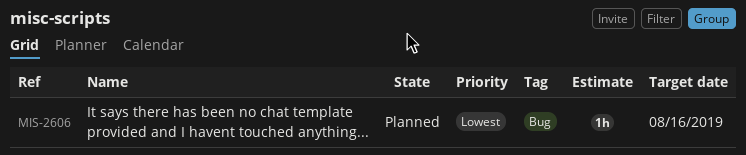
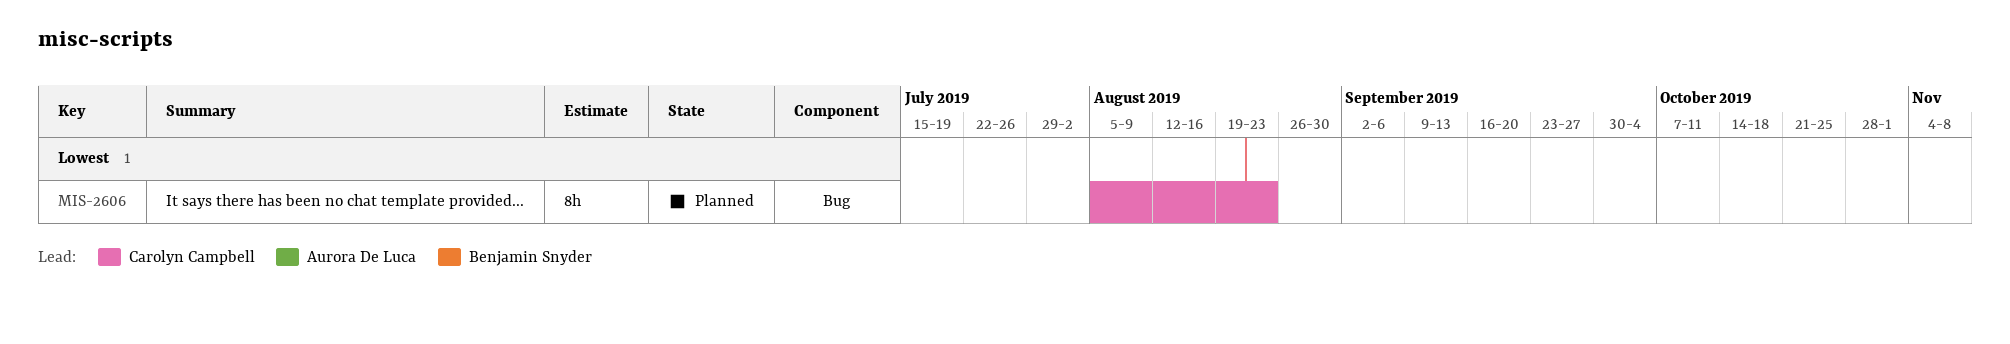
MIS-2606, estimate: 1h -> 8h
MIS-2606, due: Aug 16 -> Aug 23

